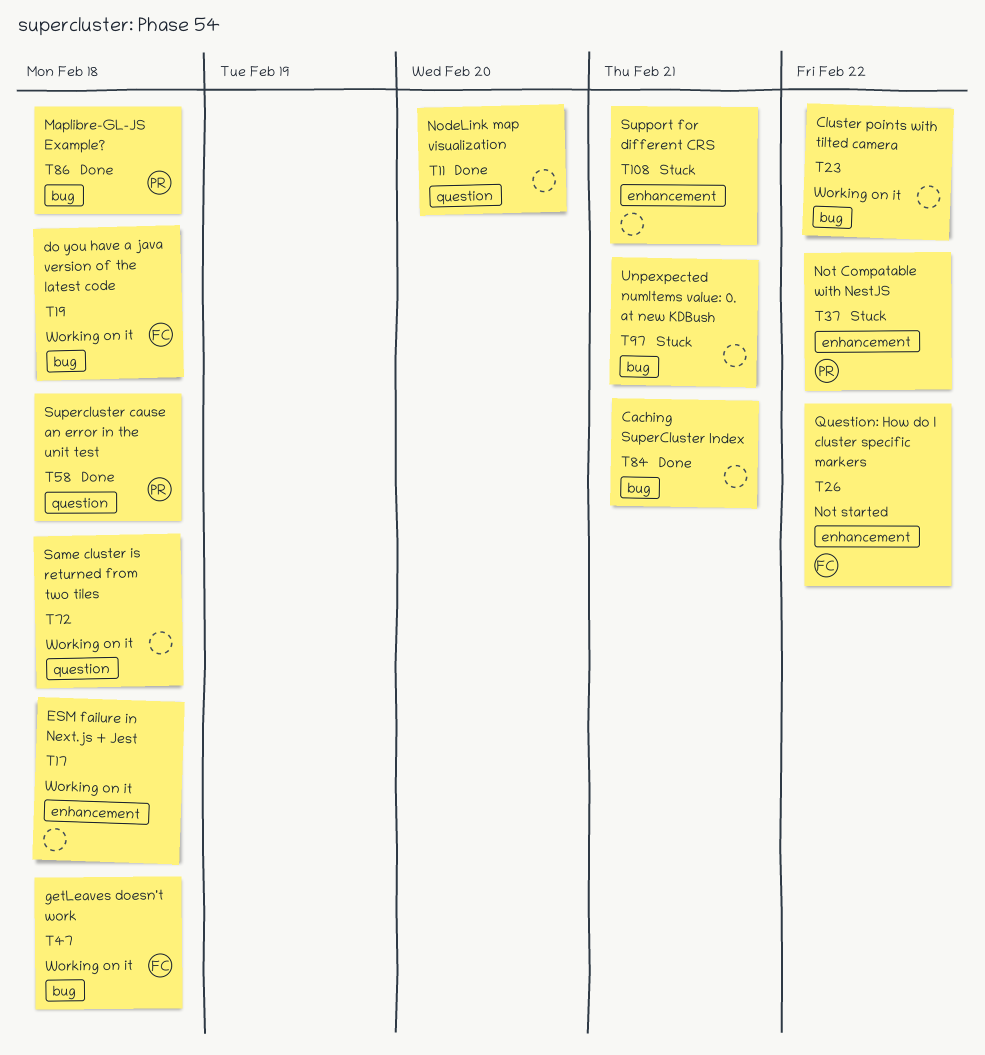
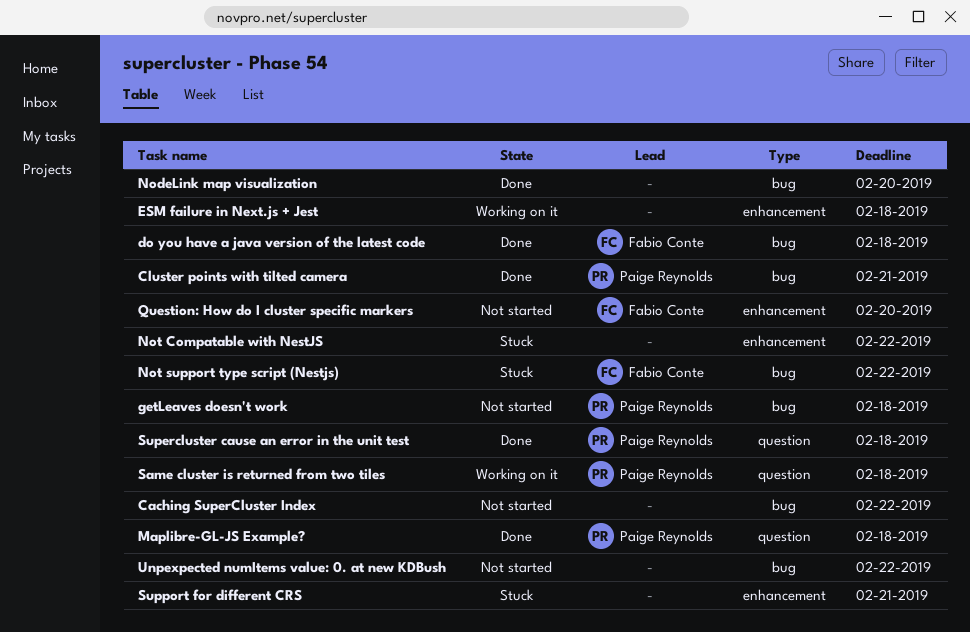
Caching SuperCluster Index, status: Done -> Not started
Caching SuperCluster Index, due: Feb 21 -> Feb 22
Cluster points with tilted camera, status: Working on it -> Done
Cluster points with tilted camera, owner: none -> Paige Reynolds
Cluster points with tilted camera, due: Feb 22 -> Feb 21
do you have a java version of the latest code, status: Working on it -> Done
getLeaves doesn't work, status: Working on it -> Not started
getLeaves doesn't work, owner: Fabio Conte -> Paige Reynolds
Maplibre-GL-JS Example?, label: bug -> question
NodeLink map visualization, label: question -> bug
Not Compatable with NestJS, owner: Paige Reynolds -> none
Not support type script (Nestjs): none -> present
Question: How do I cluster specific markers, due: Feb 22 -> Feb 20
Same cluster is returned from two tiles, owner: none -> Paige Reynolds
Unpexpected numItems value: 0. at new KDBush, status: Stuck -> Not started
Unpexpected numItems value: 0. at new KDBush, due: Feb 21 -> Feb 22

